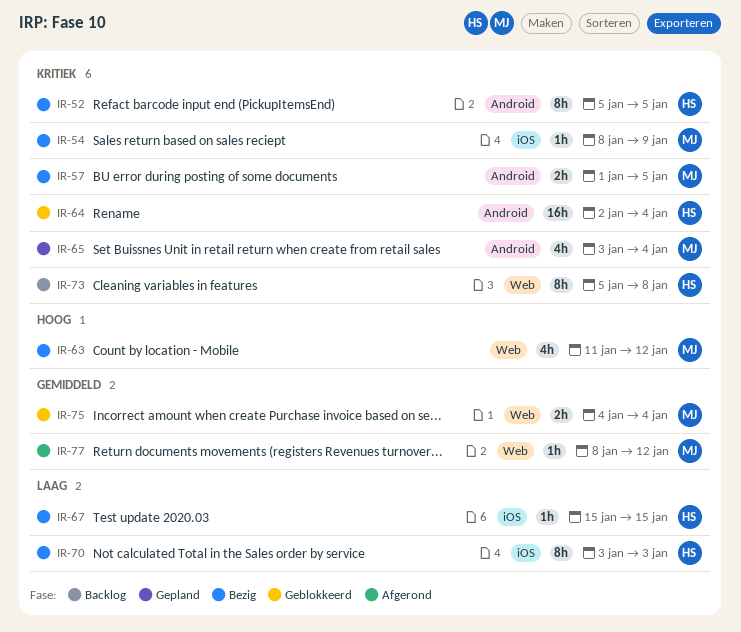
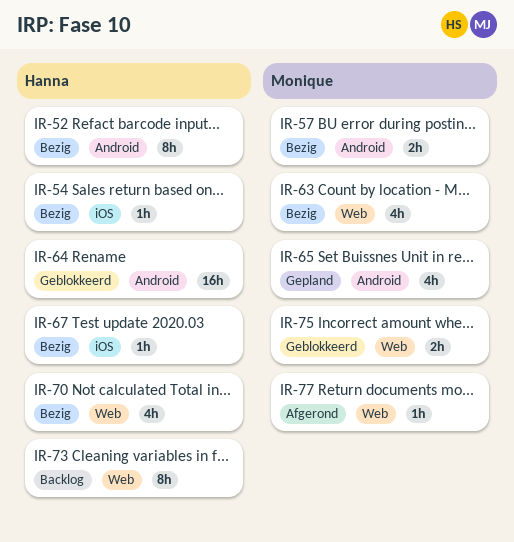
IR-54, owner: Monique -> Hanna
IR-70, label: iOS -> Web
IR-70, estimate: 8h -> 4h

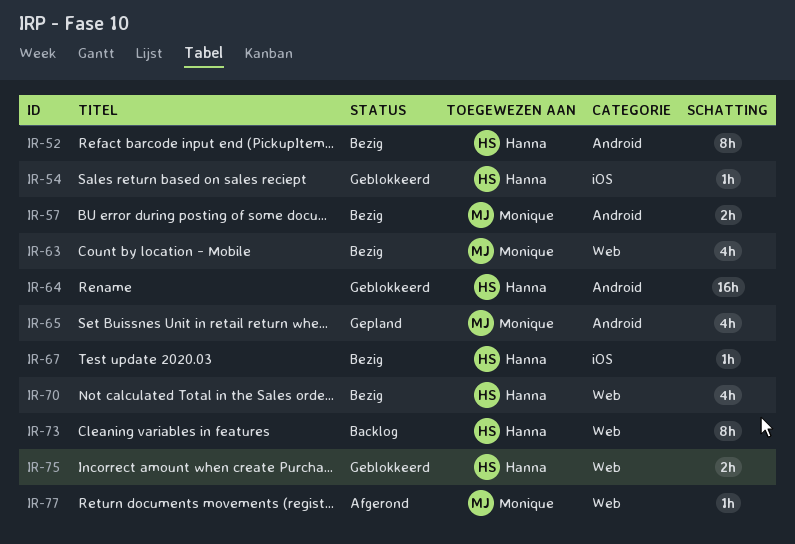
IR-54, status: Bezig -> Geblokkeerd
IR-75, owner: Monique -> Hanna

